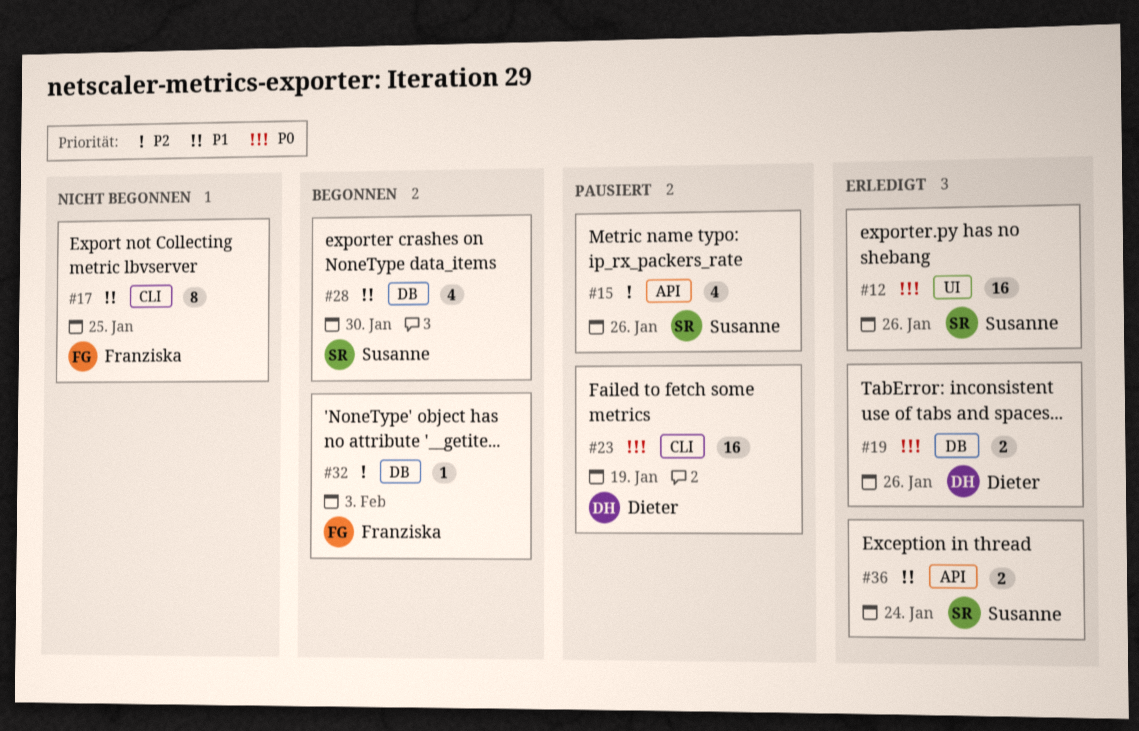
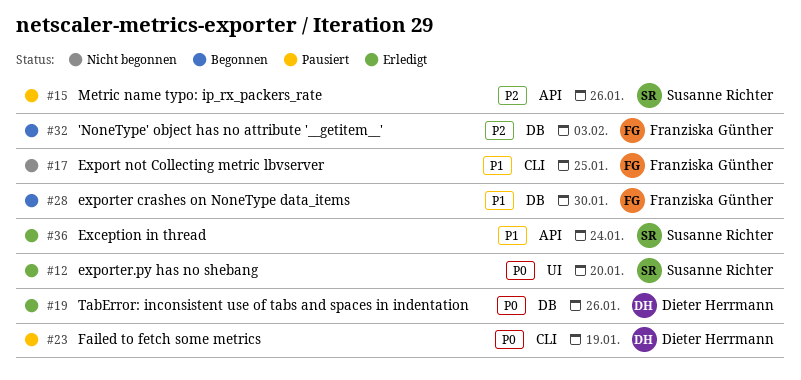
#12, due: Jan 26 -> Jan 20
#28, owner: Susanne Richter -> Franziska Günther

